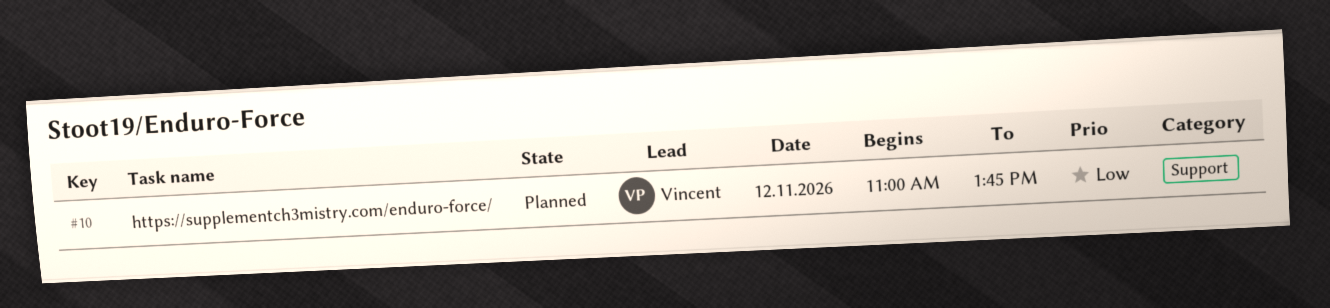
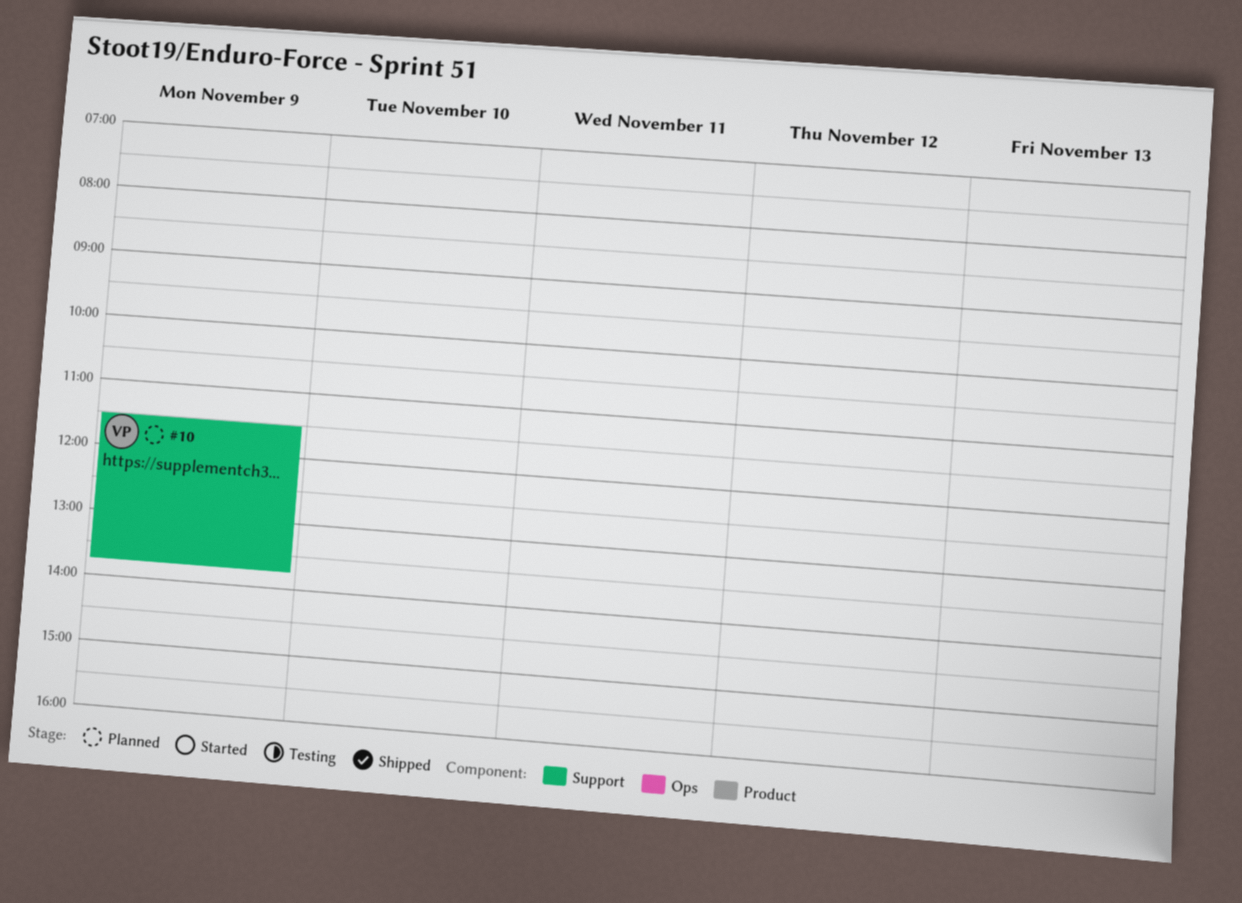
#10, day: Nov 12 -> Nov 9
#10, begins: 11:00 -> 11:30

